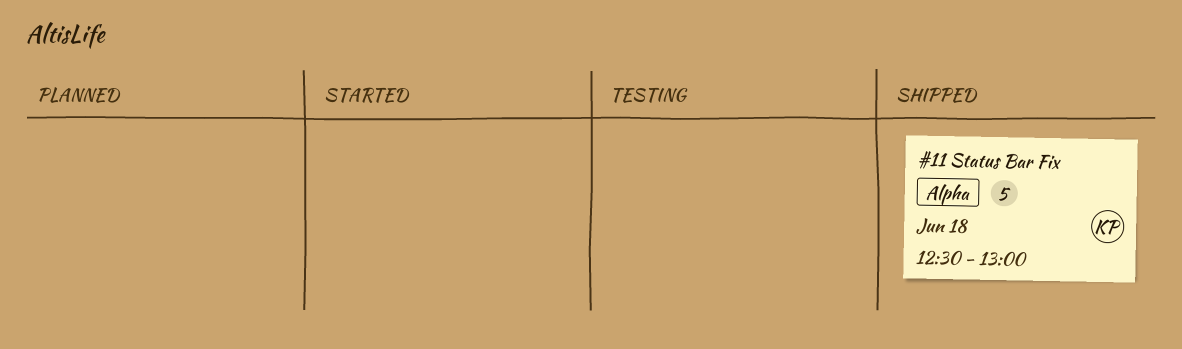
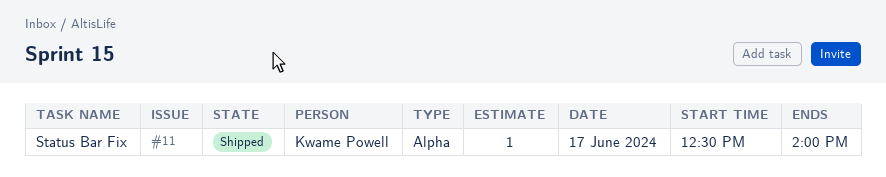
#11, estimate: 5 -> 1
#11, day: Jun 18 -> Jun 17
#11, ends: 13:00 -> 14:00

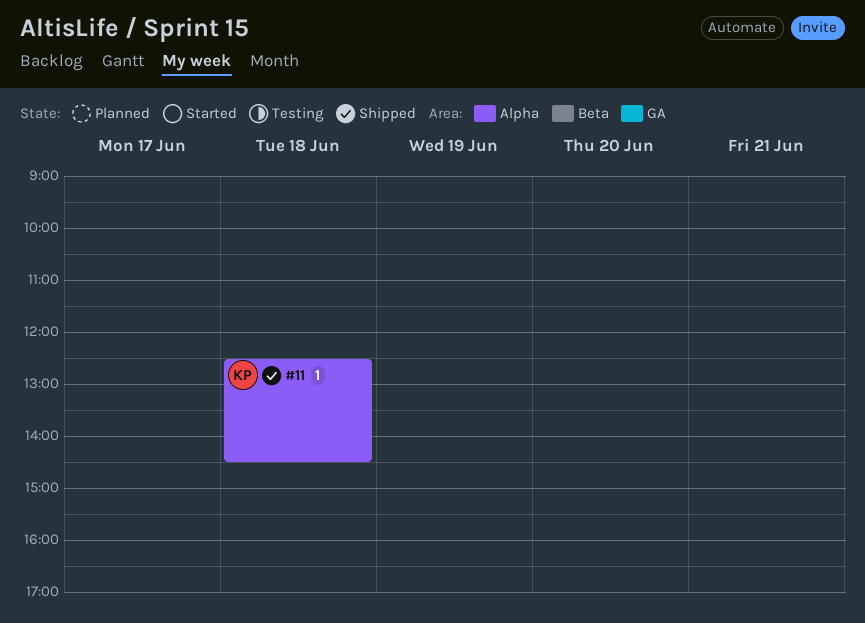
#11, day: Jun 17 -> Jun 18
#11, ends: 14:00 -> 14:30

